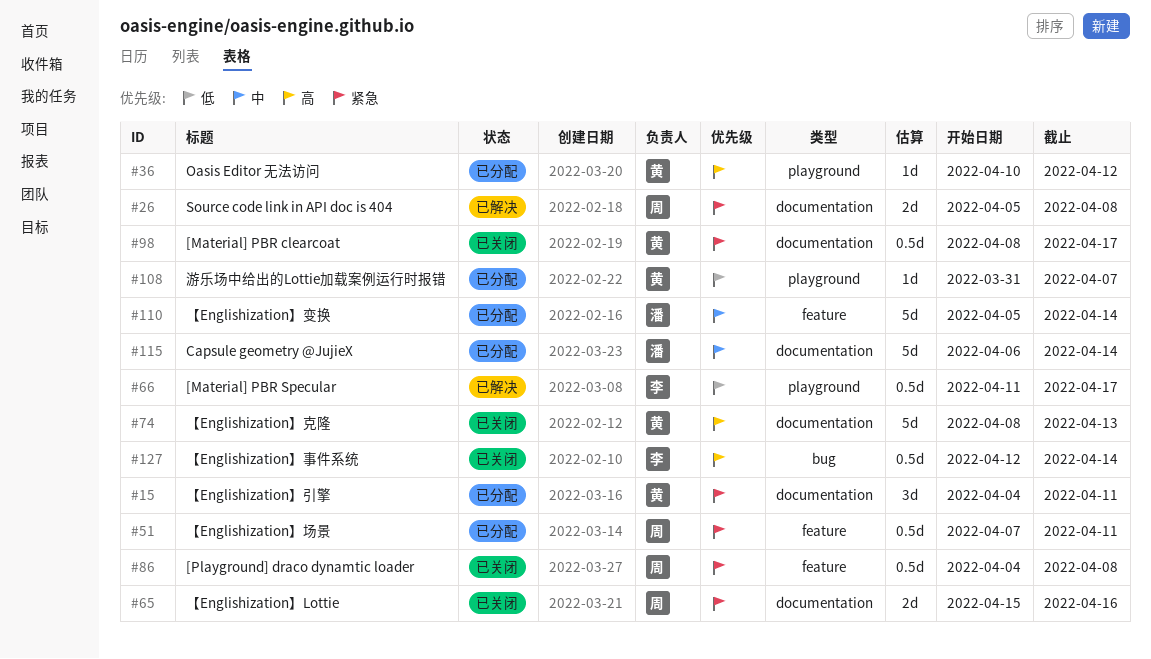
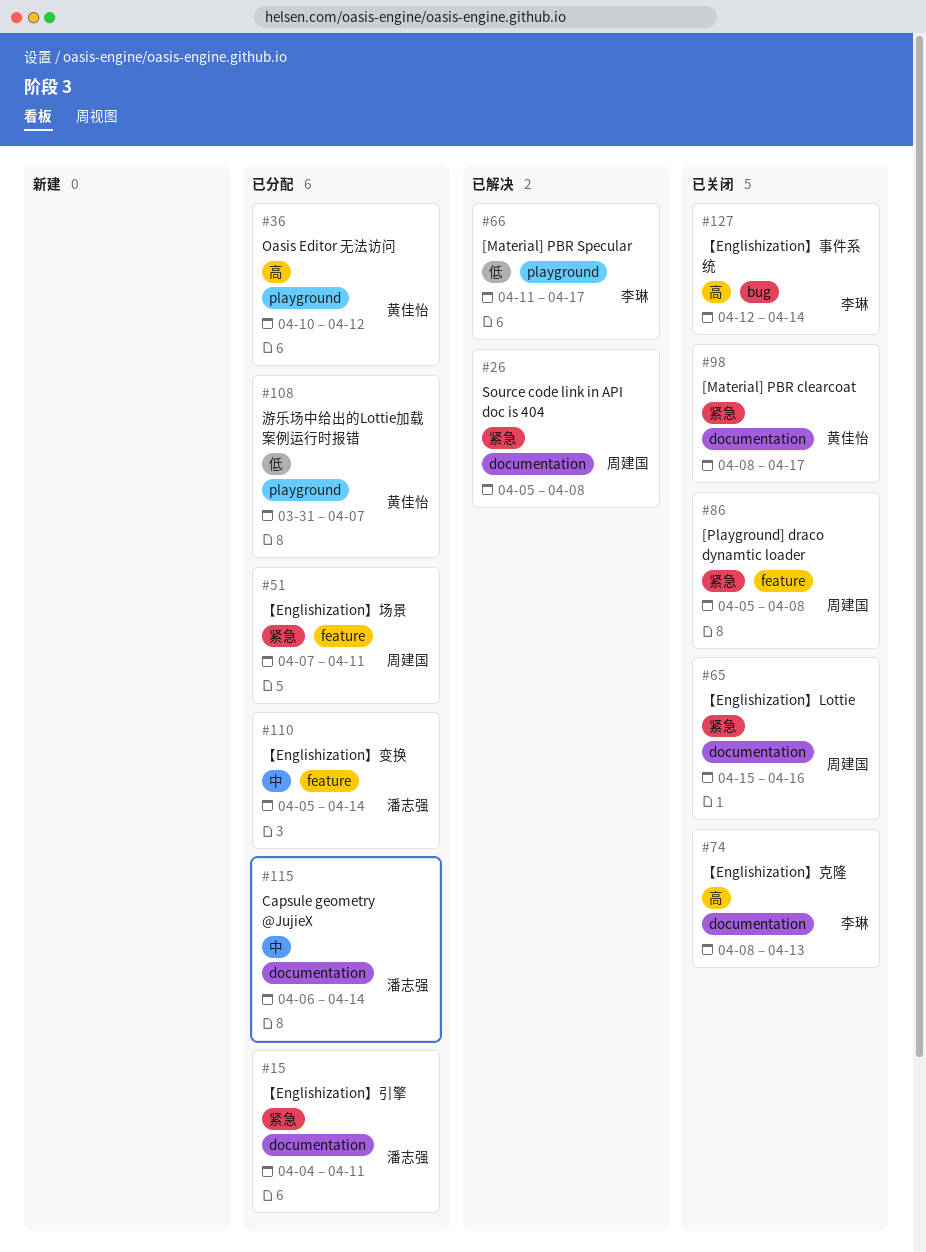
#15, owner: 黄佳怡 -> 潘志强
#74, owner: 黄佳怡 -> 李琳
#86, start: Apr 4 -> Apr 5

